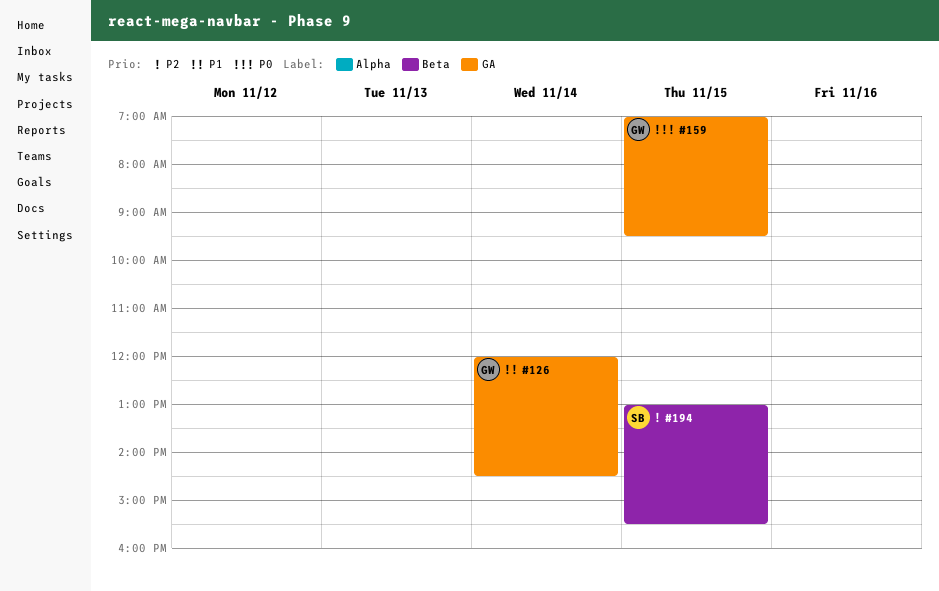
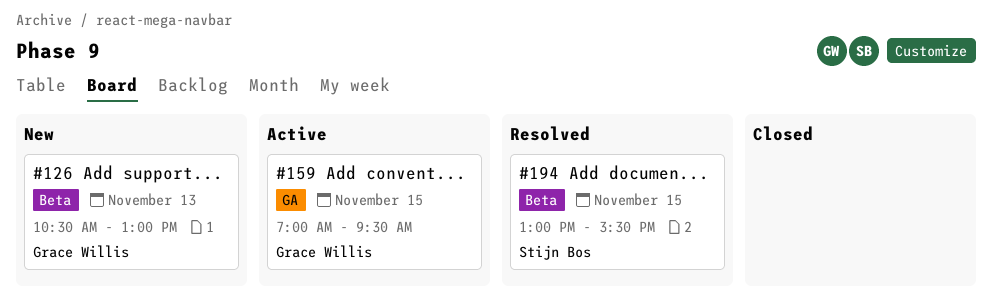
#126, label: GA -> Beta
#126, day: Nov 14 -> Nov 13
#126, begins: 12:00 -> 10:30
#126, ends: 14:30 -> 13:00

